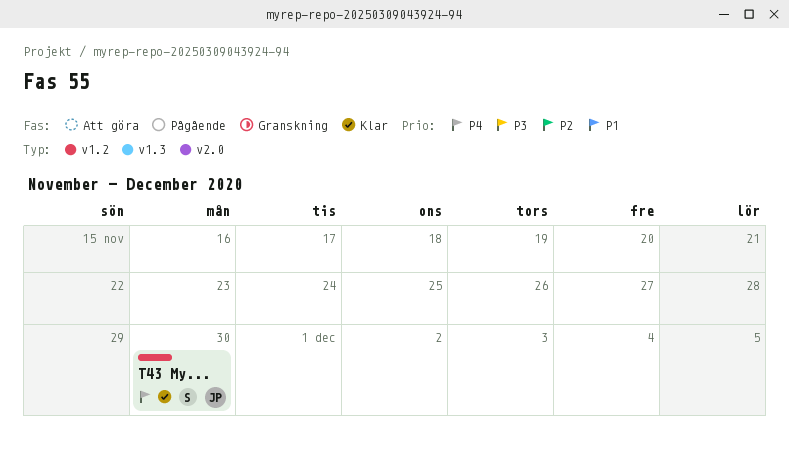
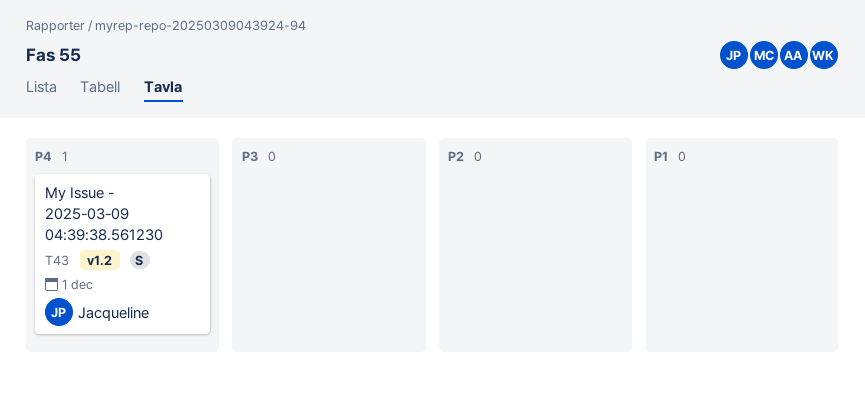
T43, due: Nov 30 -> Dec 1

